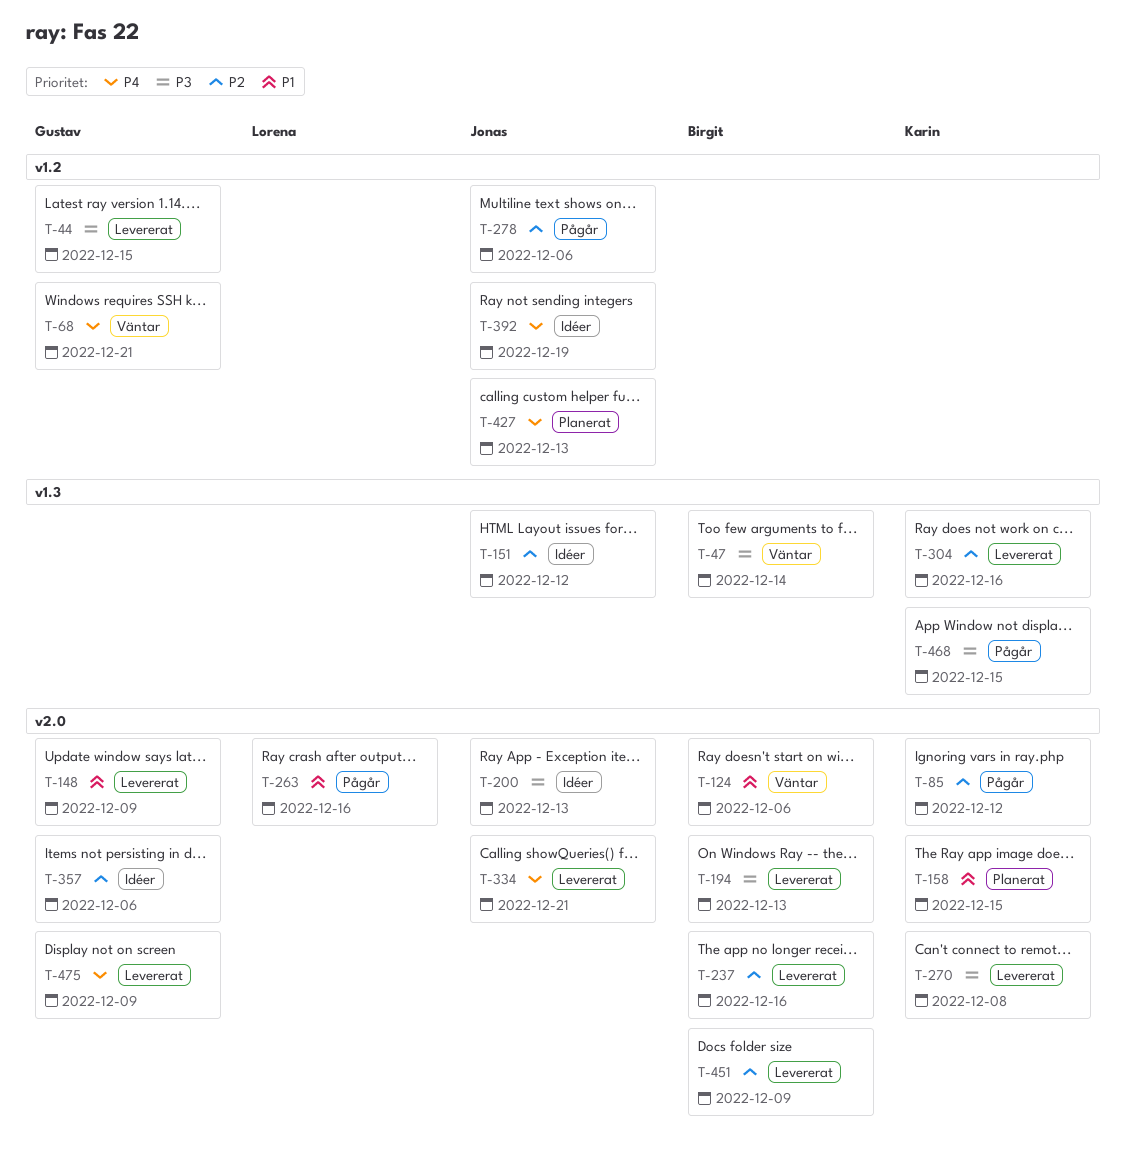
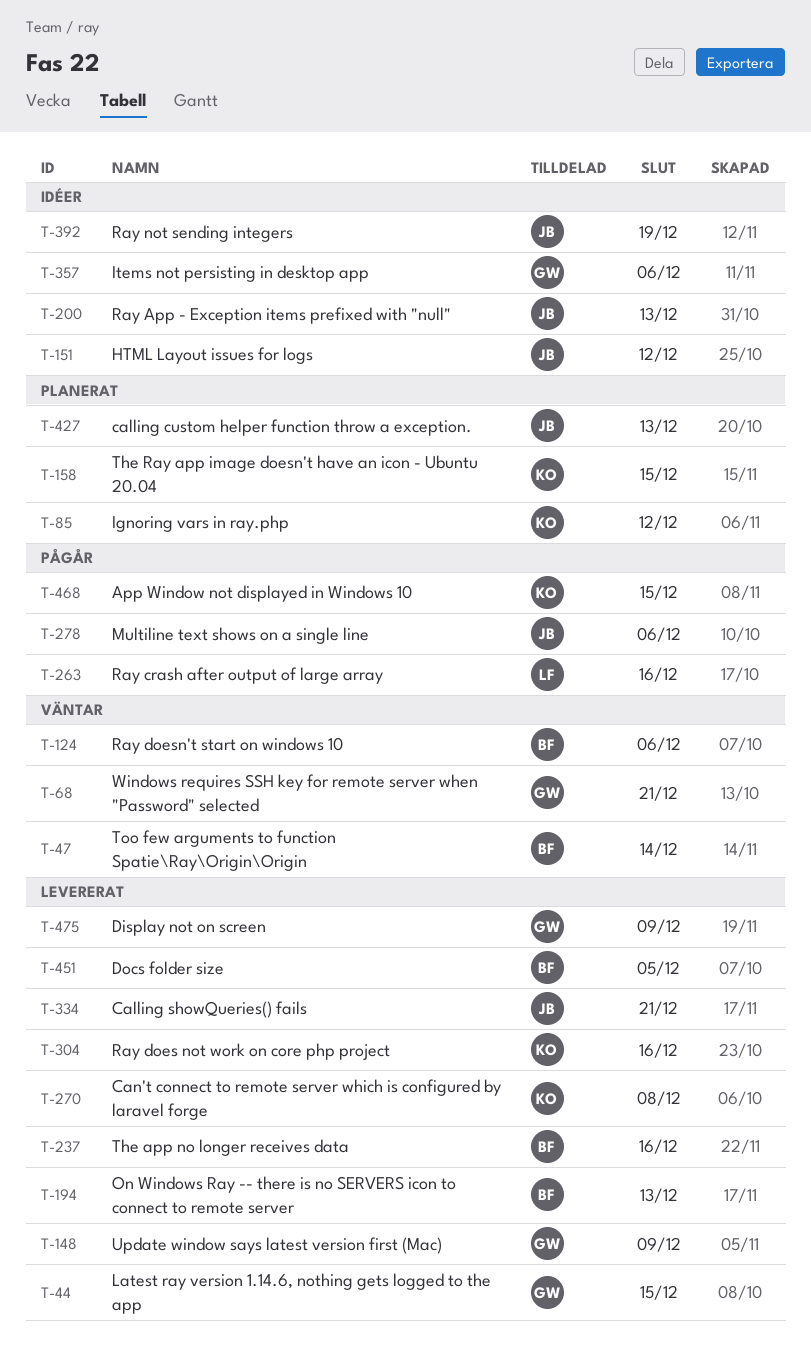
T-85, status: Pågår -> Planerat
T-451, due: Dec 9 -> Dec 5

